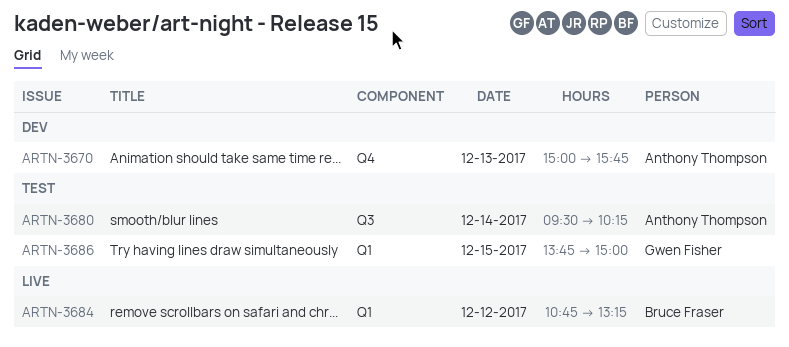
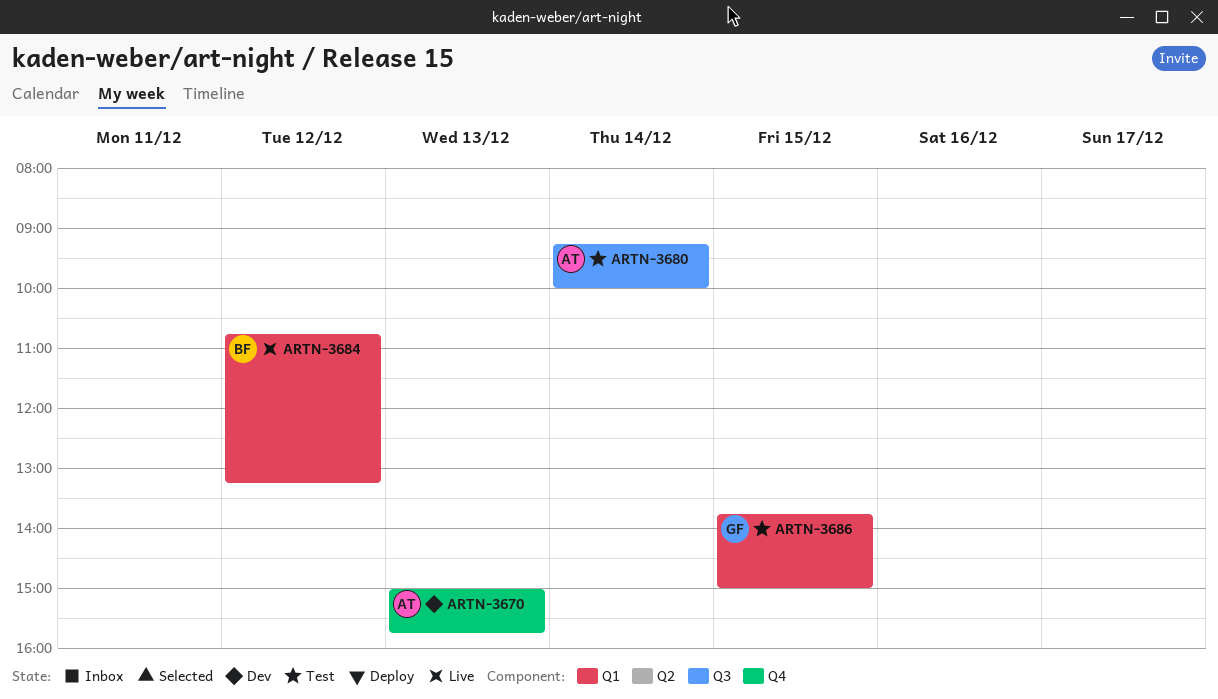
ARTN-3680, begins: 09:30 -> 09:15
ARTN-3680, ends: 10:15 -> 10:00

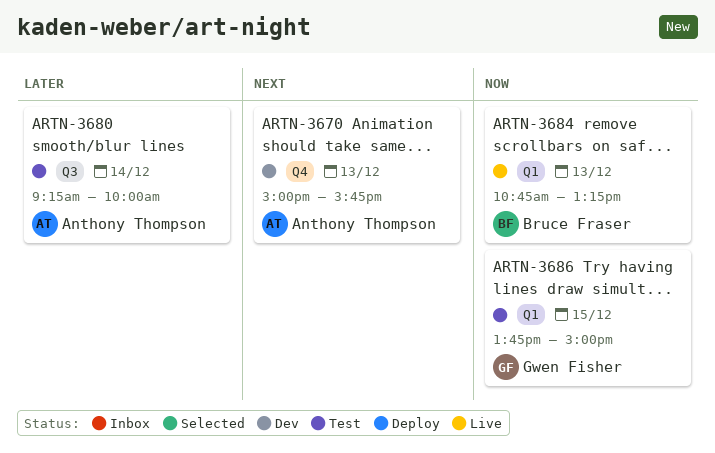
ARTN-3684, day: Dec 12 -> Dec 13

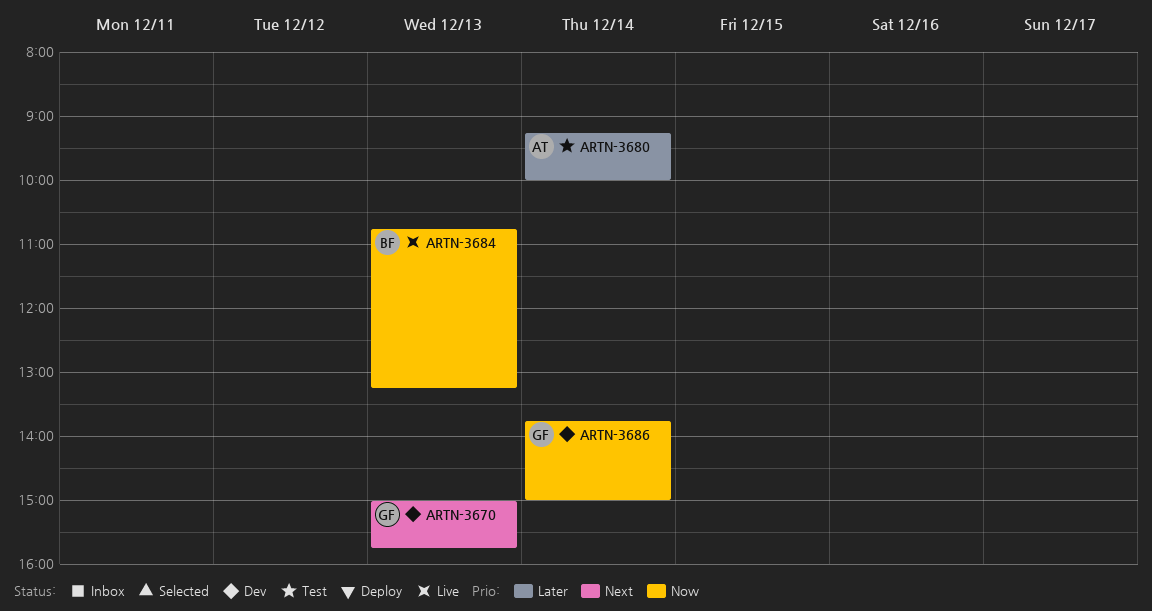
ARTN-3670, owner: Anthony Thompson -> Gwen Fisher
ARTN-3686, status: Test -> Dev
ARTN-3686, day: Dec 15 -> Dec 14

